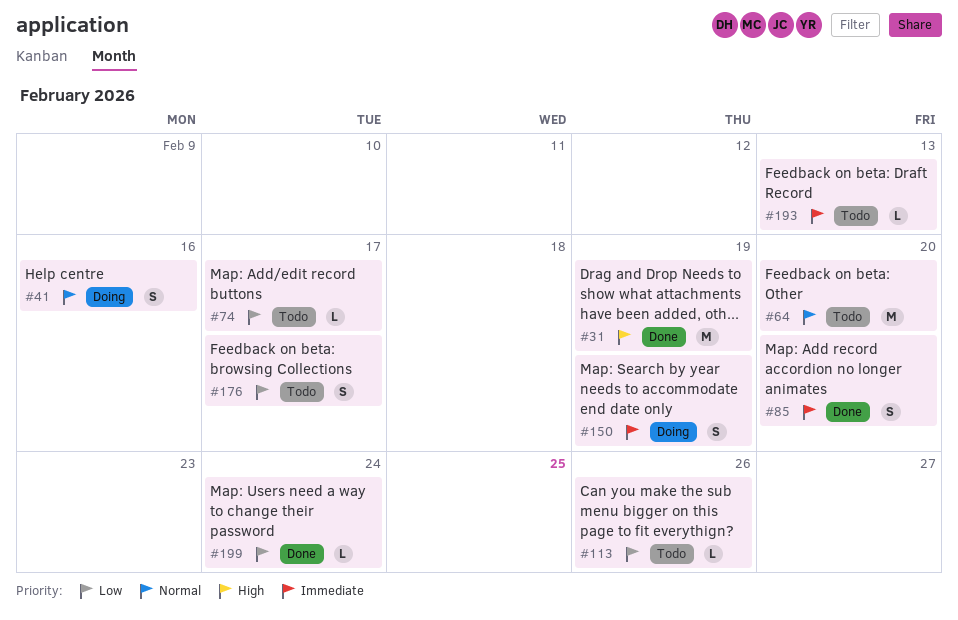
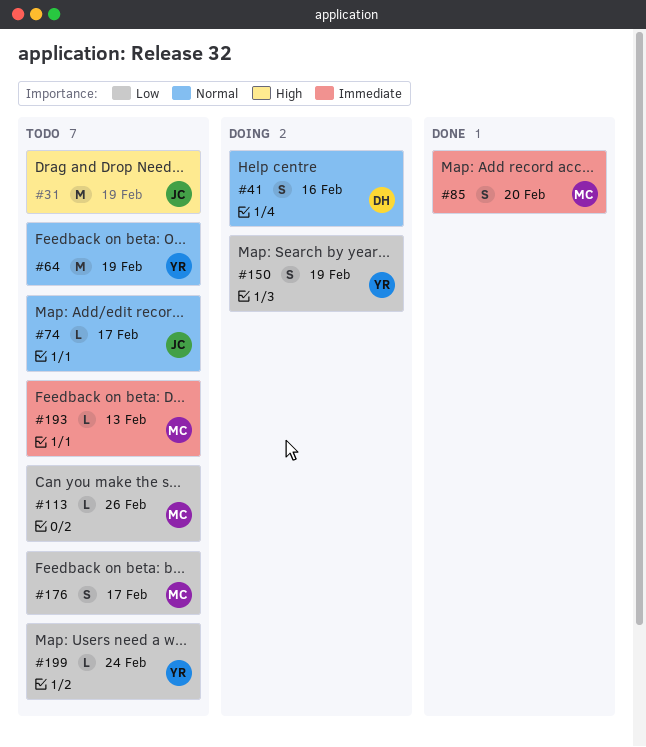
#31, status: Done -> Todo
#64, due: Feb 20 -> Feb 19
#74, priority: Low -> Normal
#150, priority: Immediate -> Low
#199, status: Done -> Todo

